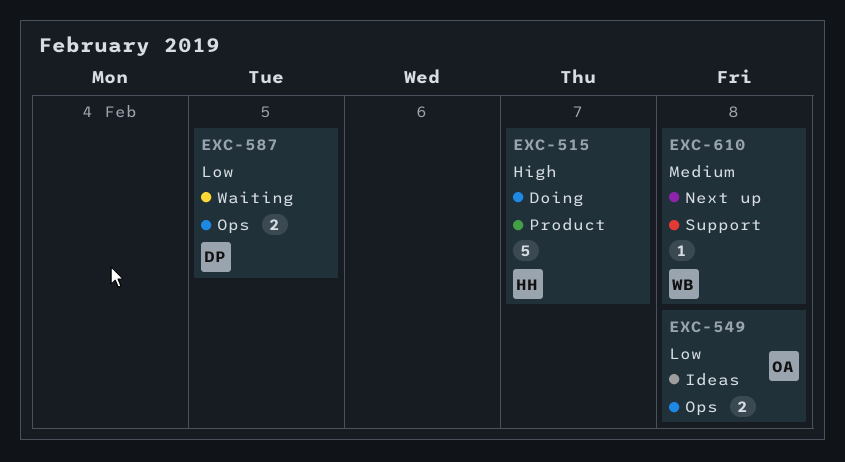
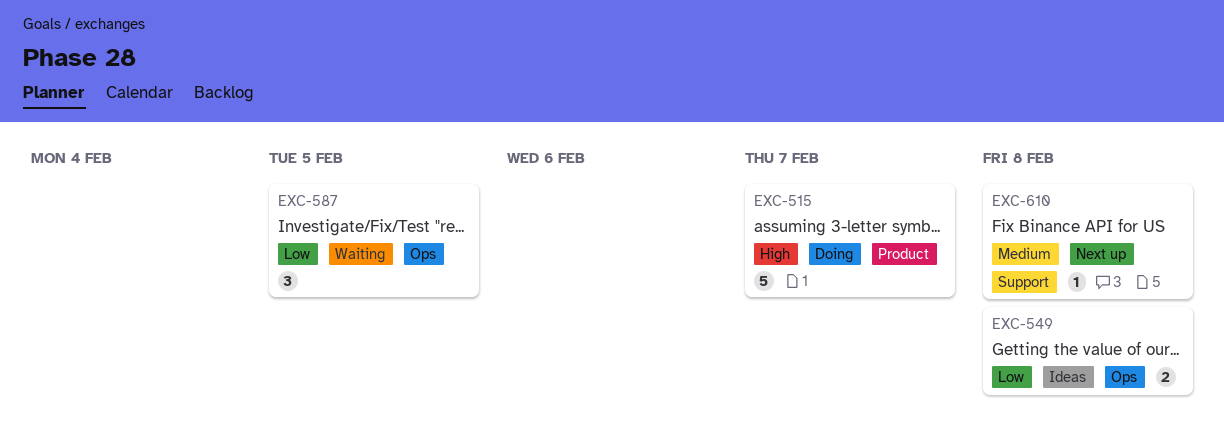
EXC-587, estimate: 2 -> 3

